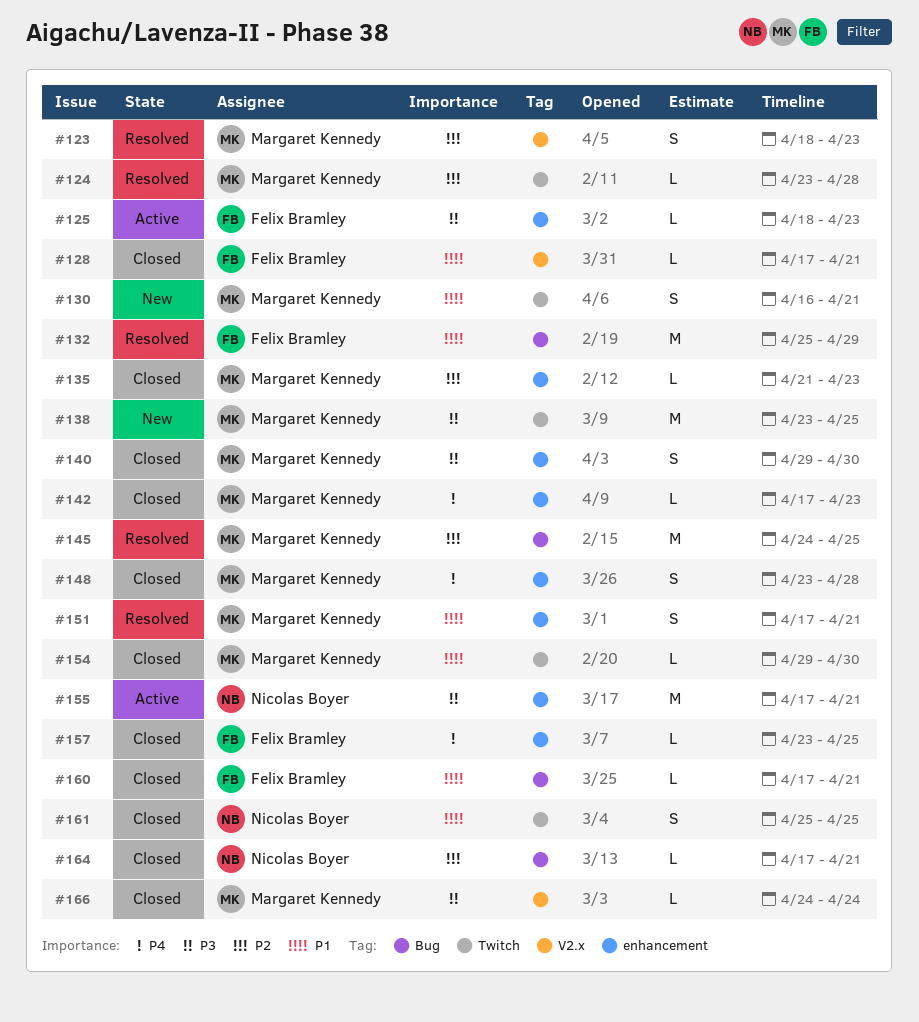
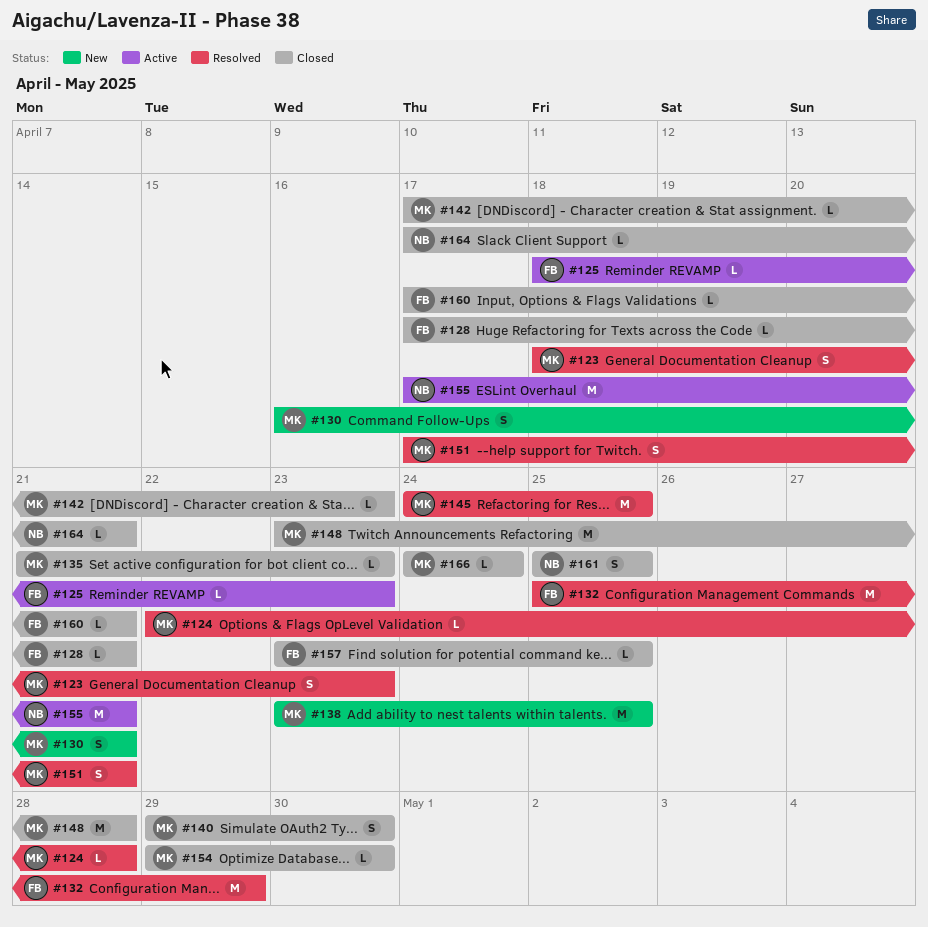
#124, start: Apr 23 -> Apr 22
#148, estimate: S -> M

